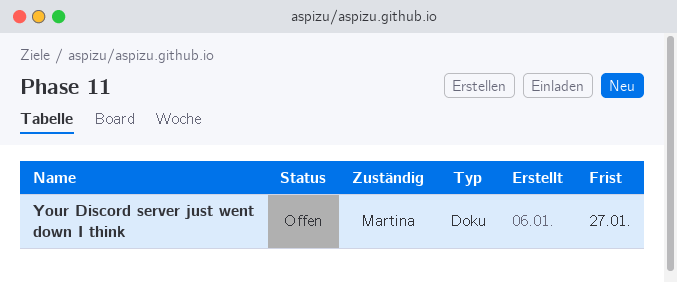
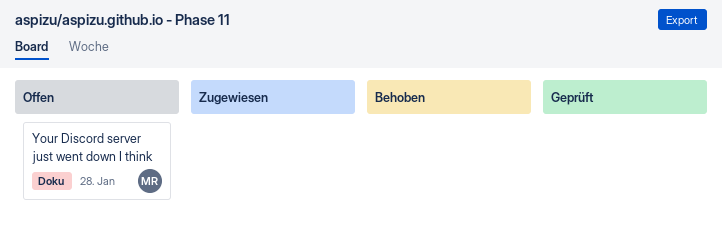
Your Discord server just went down I think, due: Jan 27 -> Jan 28

